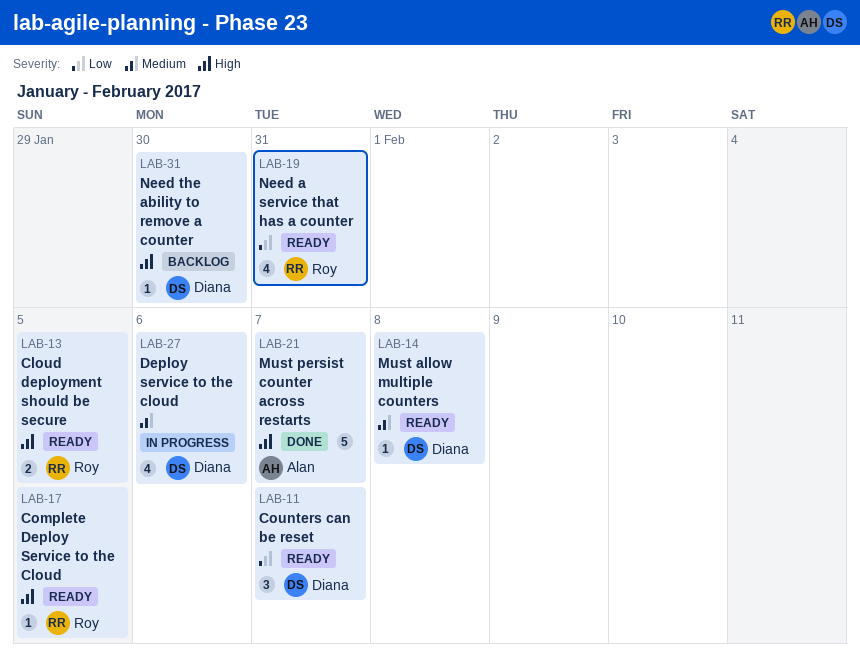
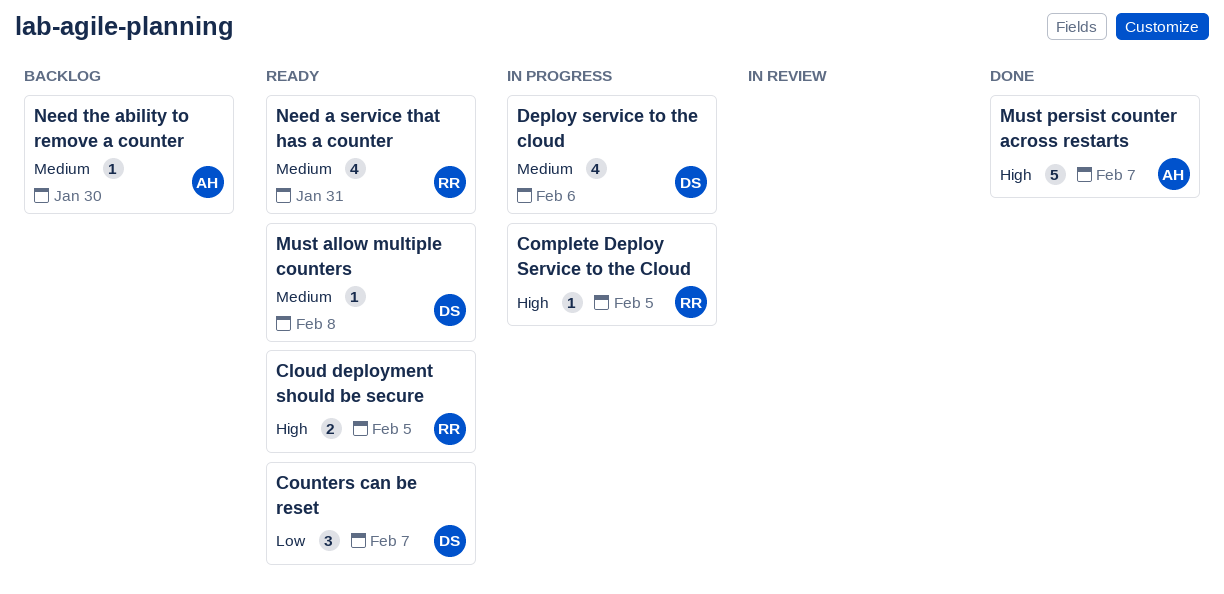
Complete Deploy Service to the Cloud, status: Ready -> In progress
Need a service that has a counter, priority: Low -> Medium
Need the ability to remove a counter, owner: Diana -> Alan
Need the ability to remove a counter, priority: High -> Medium

